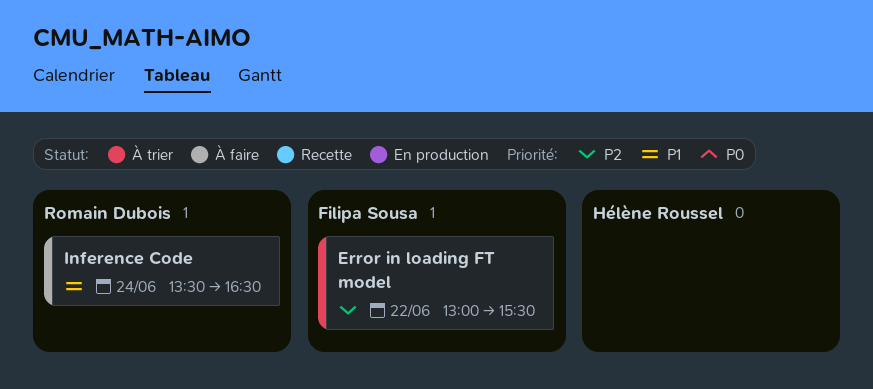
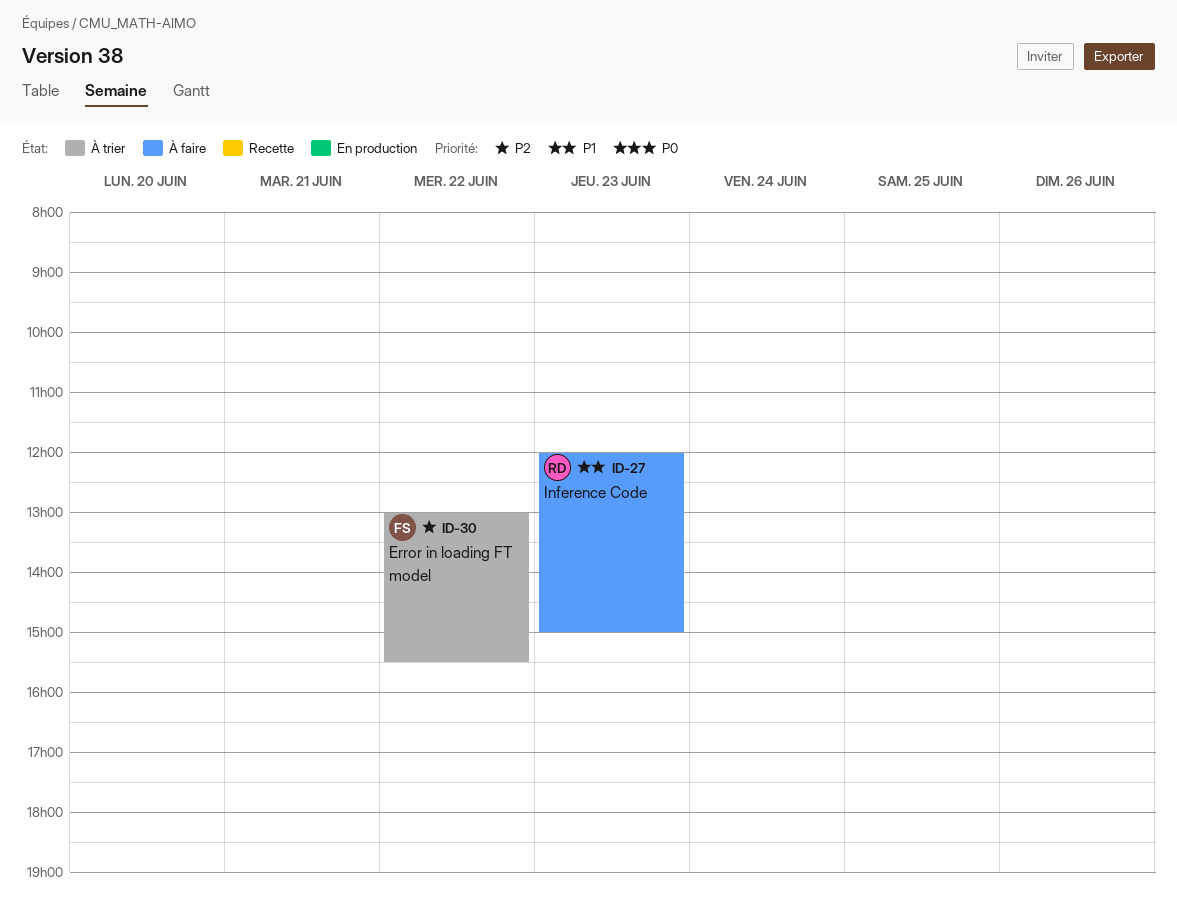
Inference Code, day: Jun 24 -> Jun 23
Inference Code, begins: 13:30 -> 12:00
Inference Code, ends: 16:30 -> 15:00

